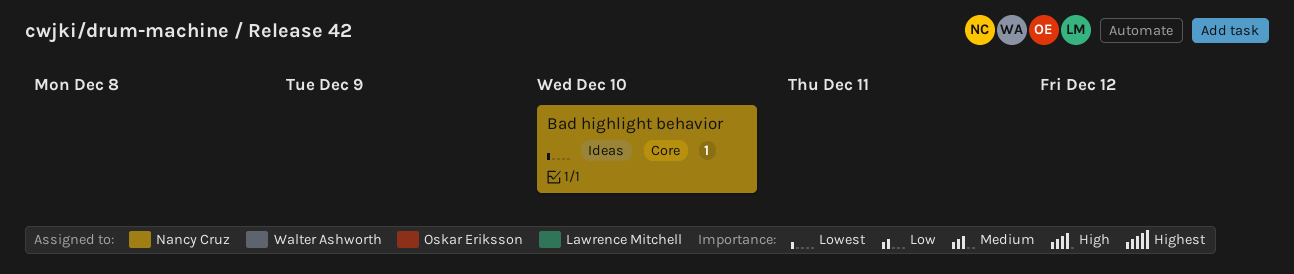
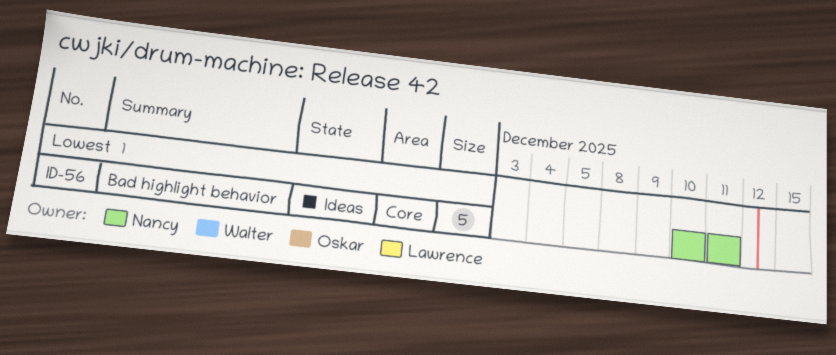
Bad highlight behavior, estimate: 1 -> 5
Bad highlight behavior, due: Dec 10 -> Dec 11

